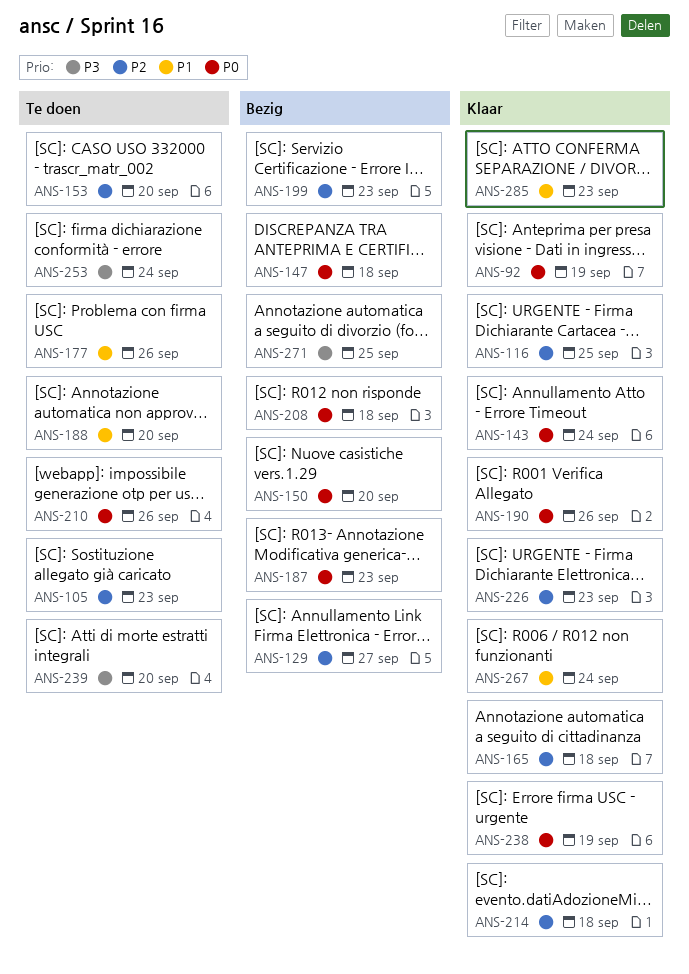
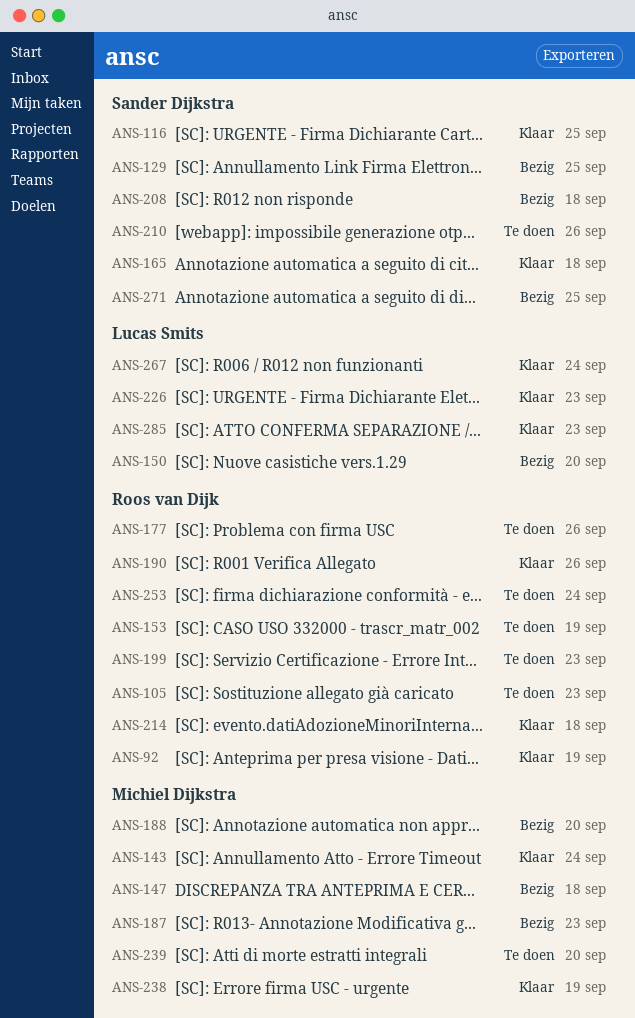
ANS-129, due: Sep 27 -> Sep 25
ANS-153, due: Sep 20 -> Sep 19
ANS-188, status: Te doen -> Bezig
ANS-199, status: Bezig -> Te doen

